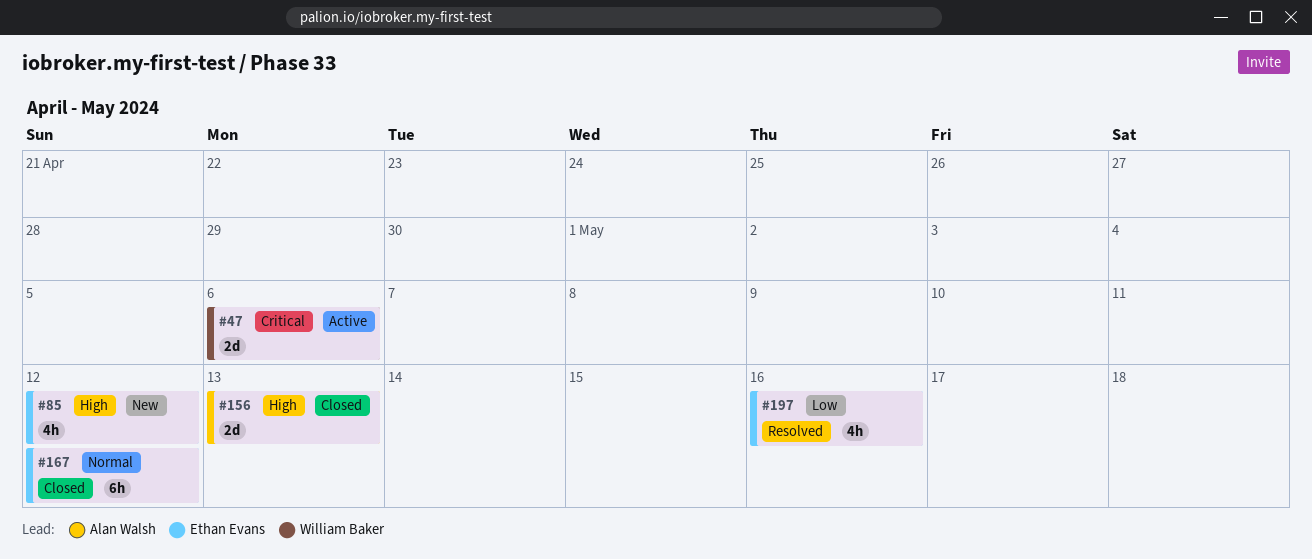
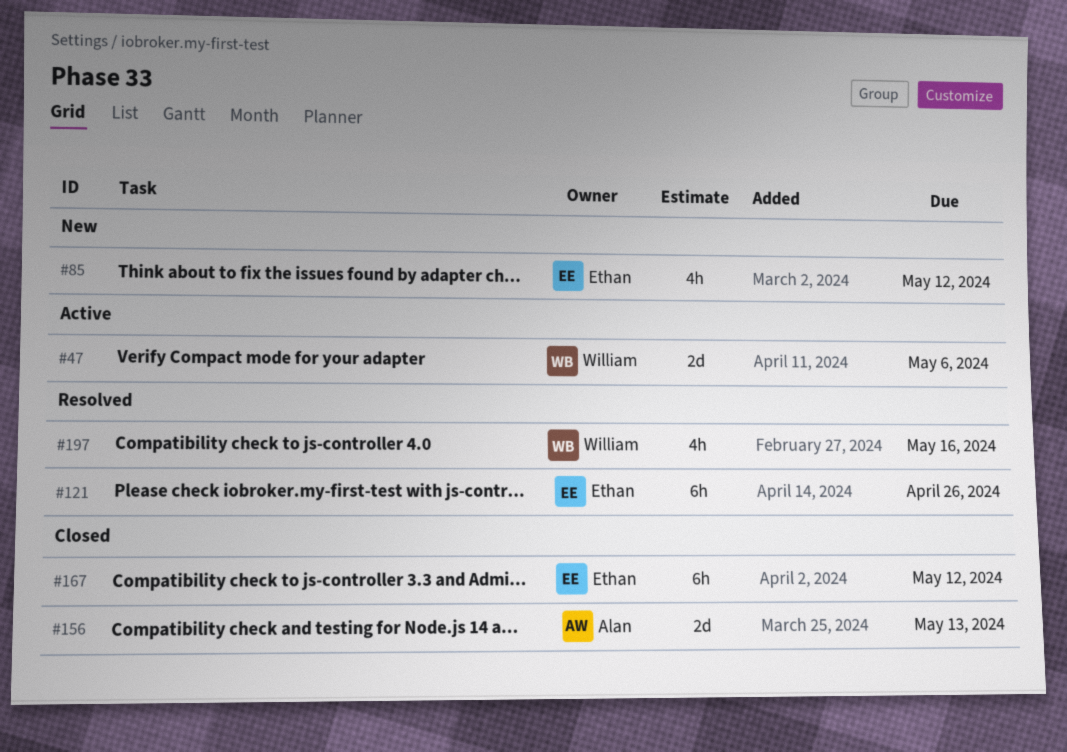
#121: none -> present
#197, owner: Ethan Evans -> William Baker

